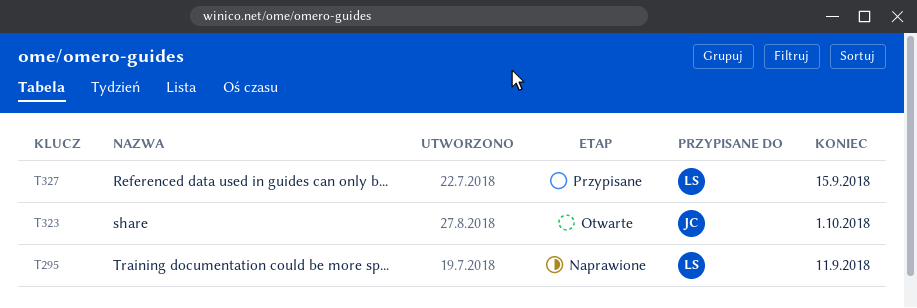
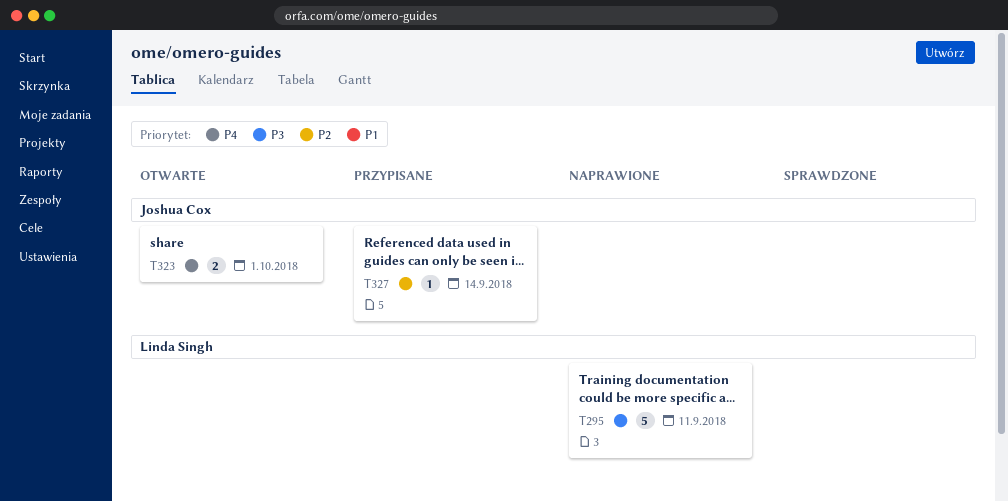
T327, owner: Linda Singh -> Joshua Cox
T327, due: Sep 15 -> Sep 14

